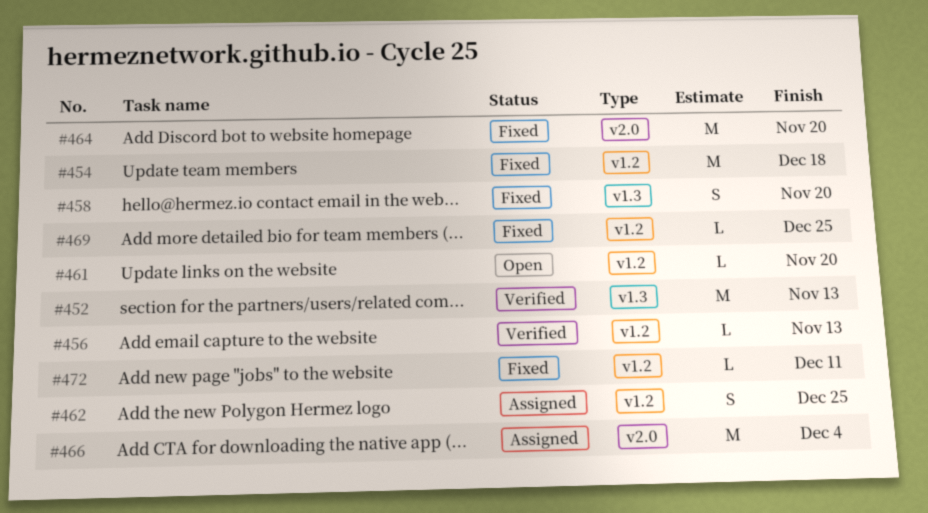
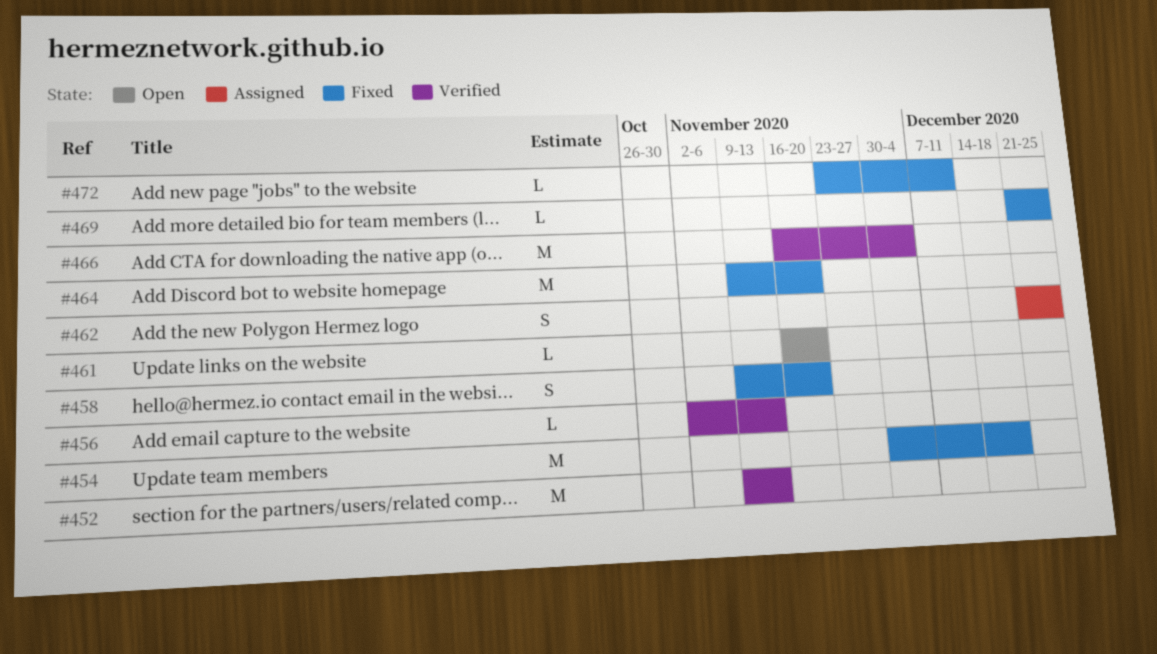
#466, status: Assigned -> Verified

